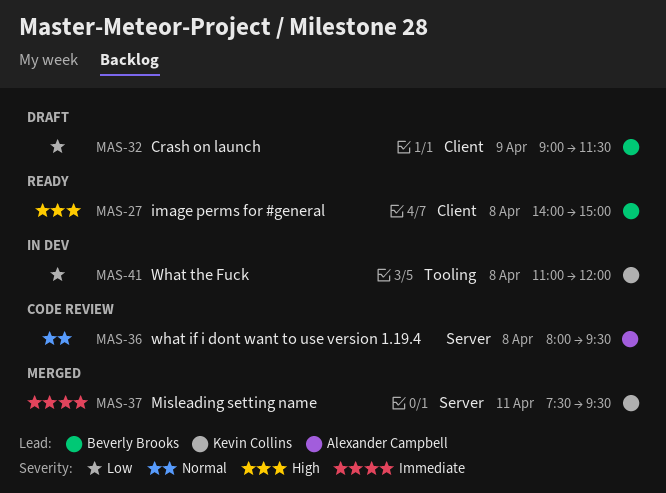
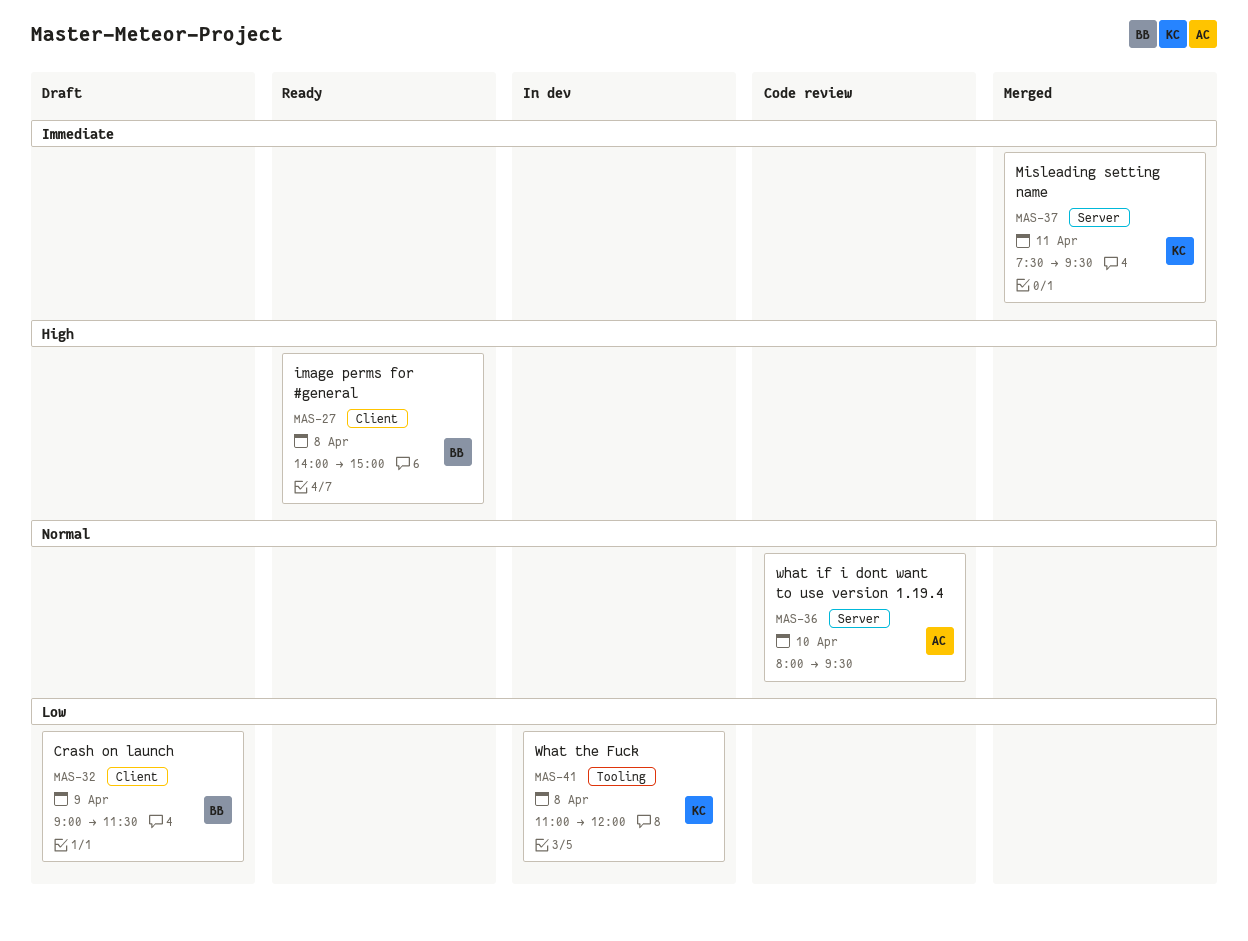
MAS-36, day: Apr 8 -> Apr 10

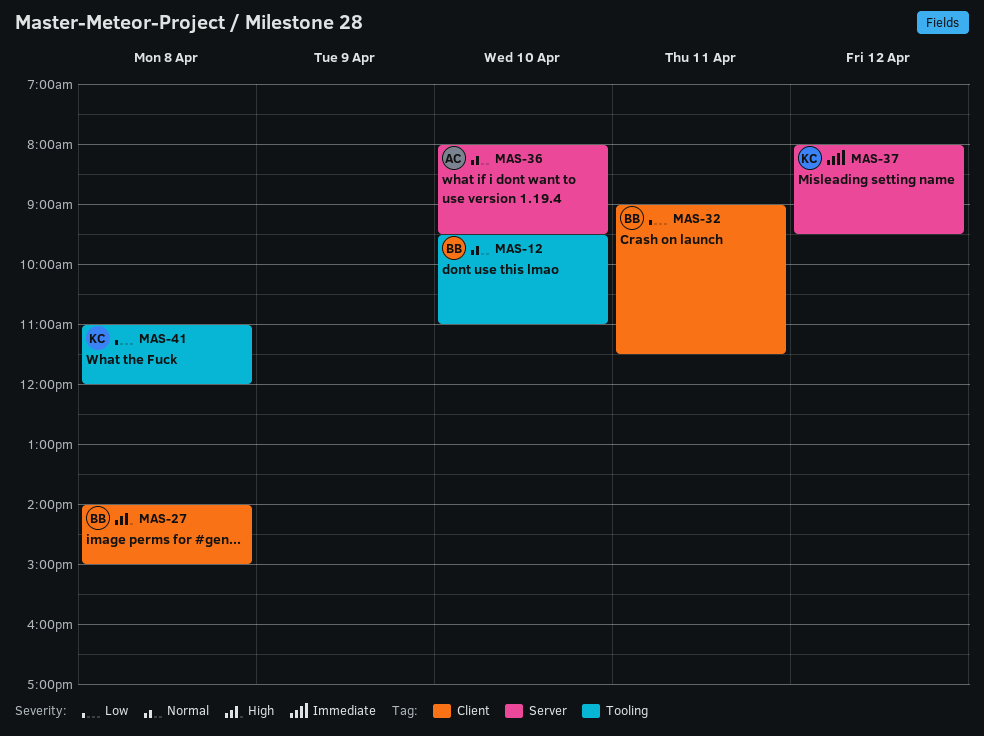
MAS-12: none -> present
MAS-32, day: Apr 9 -> Apr 11
MAS-37, day: Apr 11 -> Apr 12
MAS-37, begins: 07:30 -> 08:00

